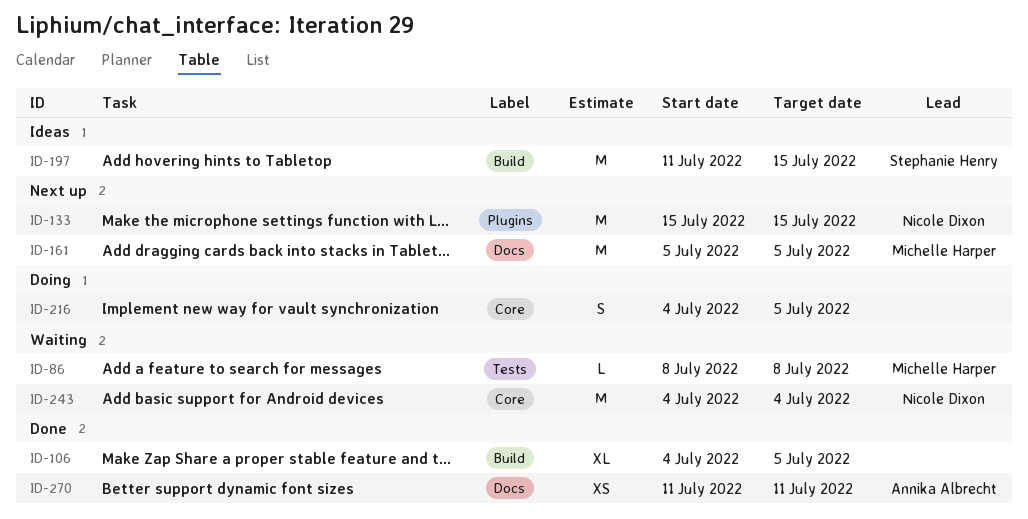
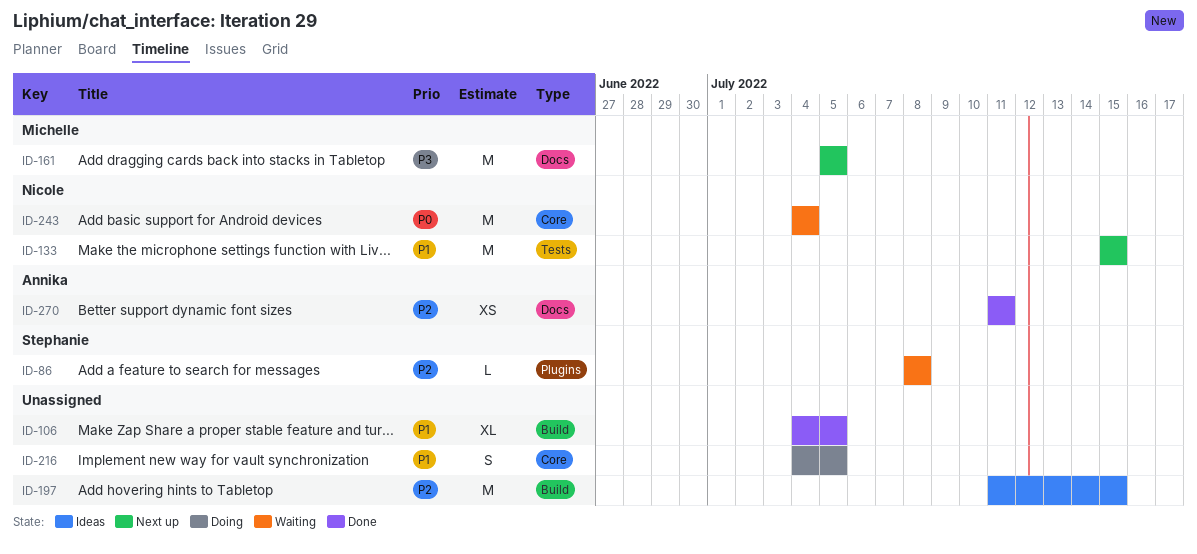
ID-86, owner: Michelle Harper -> Stephanie Henry
ID-86, label: Tests -> Plugins
ID-133, label: Plugins -> Tests
ID-197, owner: Stephanie Henry -> none

